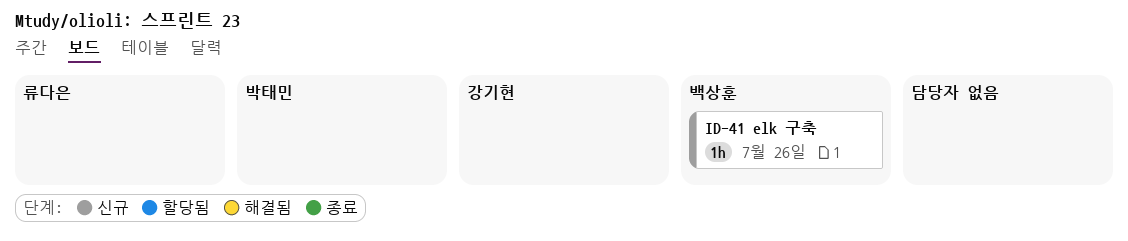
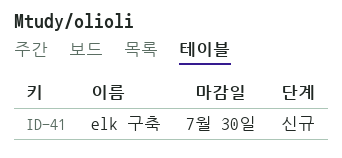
ID-41, due: Jul 26 -> Jul 30

